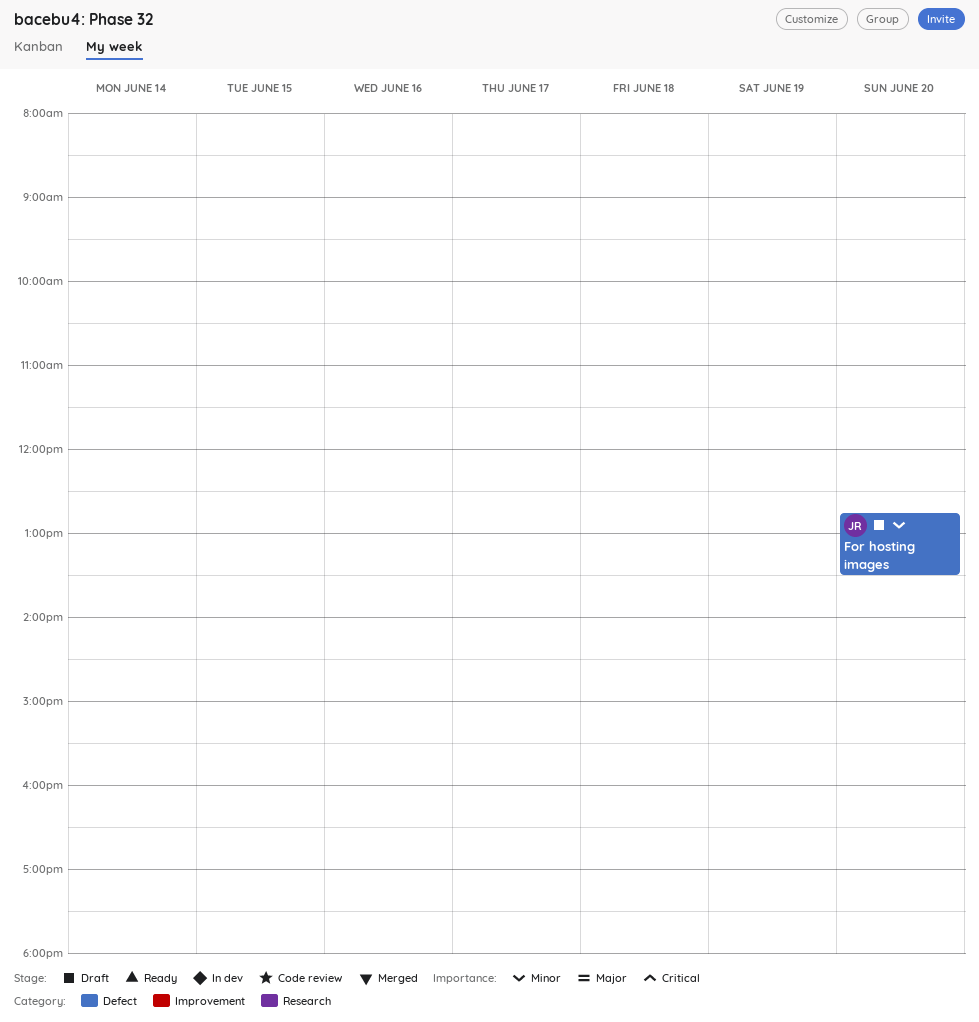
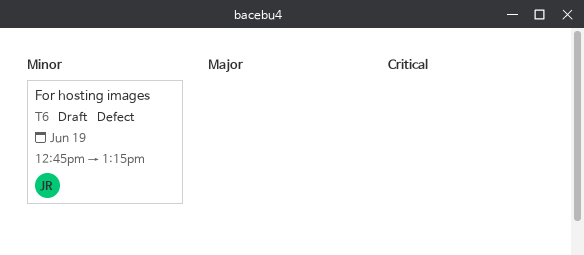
For hosting images, day: Jun 20 -> Jun 19
For hosting images, ends: 13:30 -> 13:15

